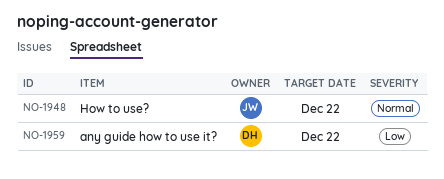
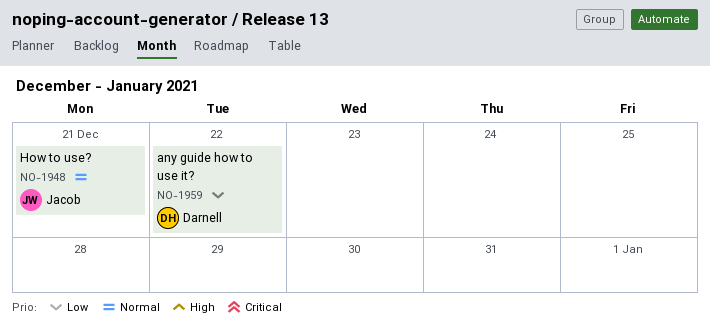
NO-1948, due: Dec 22 -> Dec 21

